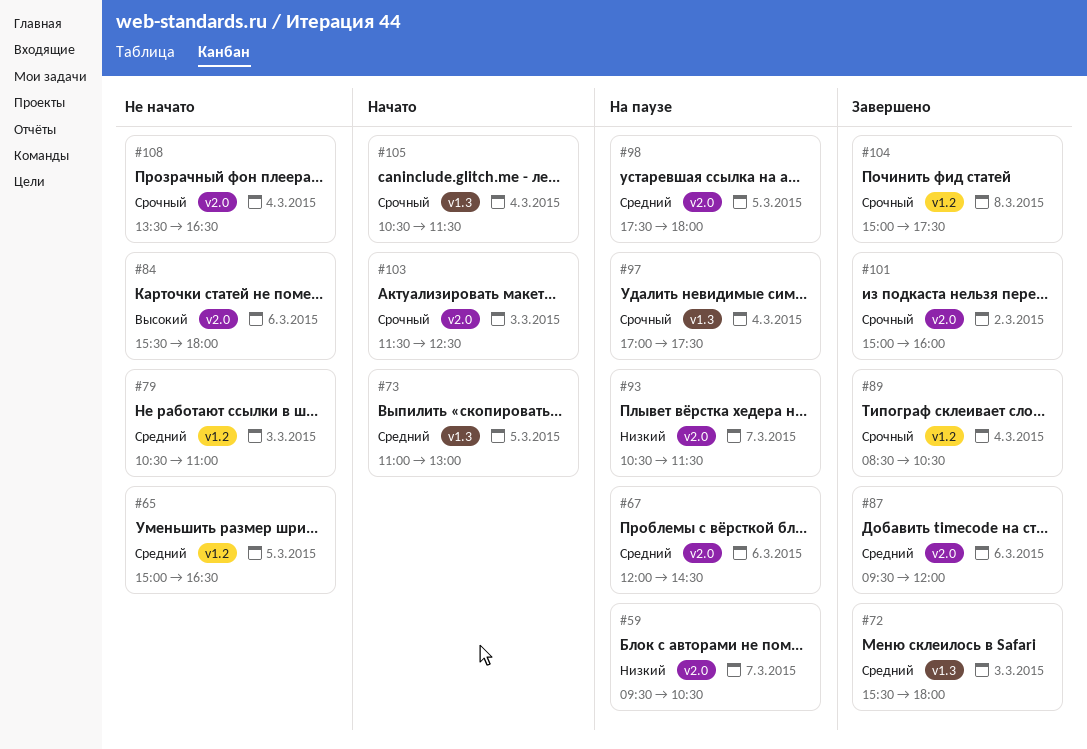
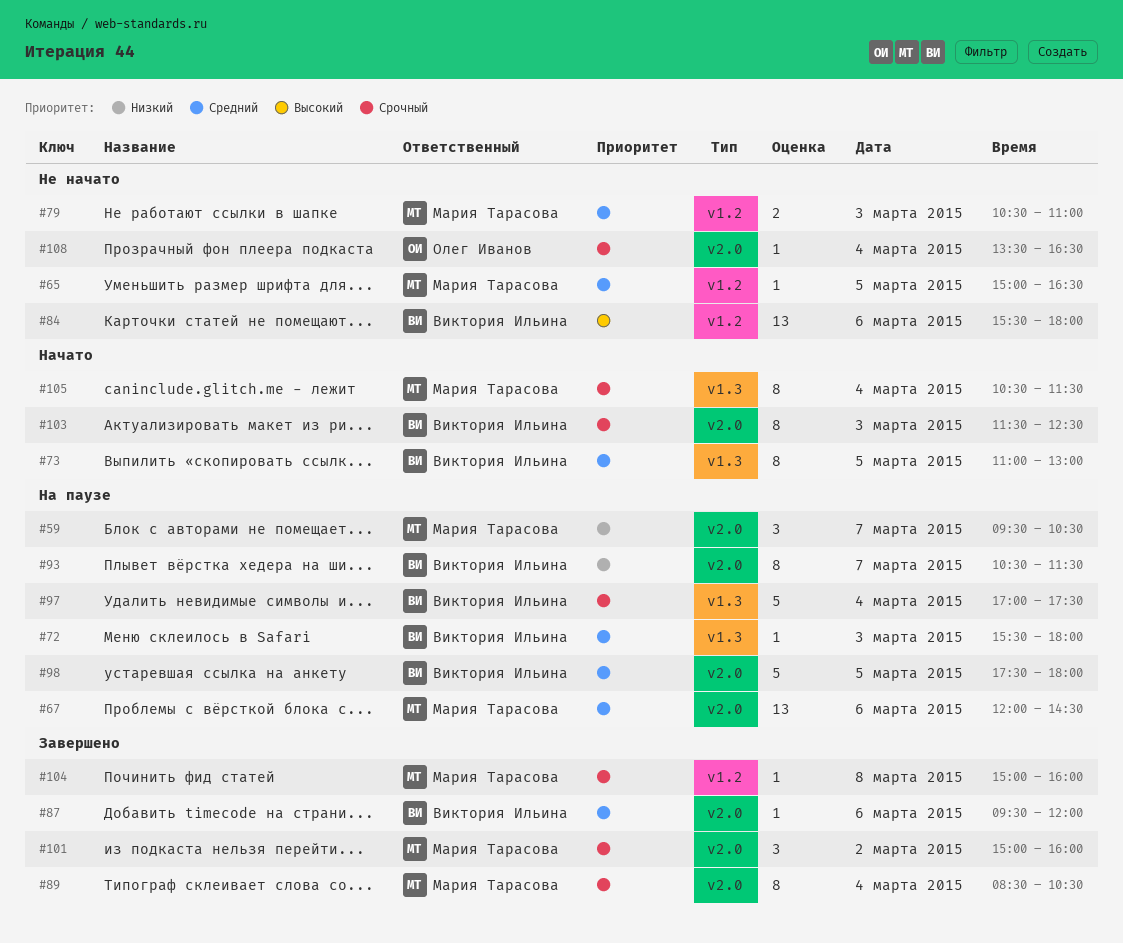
#72, status: Завершено -> На паузе
#84, label: v2.0 -> v1.2
#89, label: v1.2 -> v2.0
#104, ends: 17:30 -> 16:00

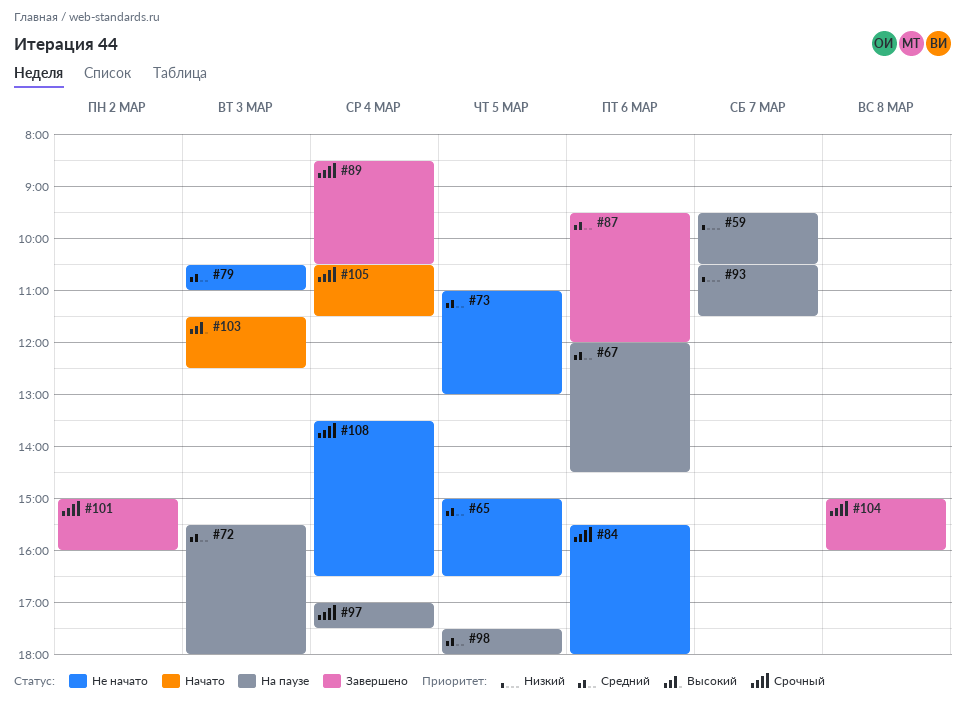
#73, status: Начато -> Не начато
#84, priority: Высокий -> Срочный
#103, priority: Срочный -> Высокий

